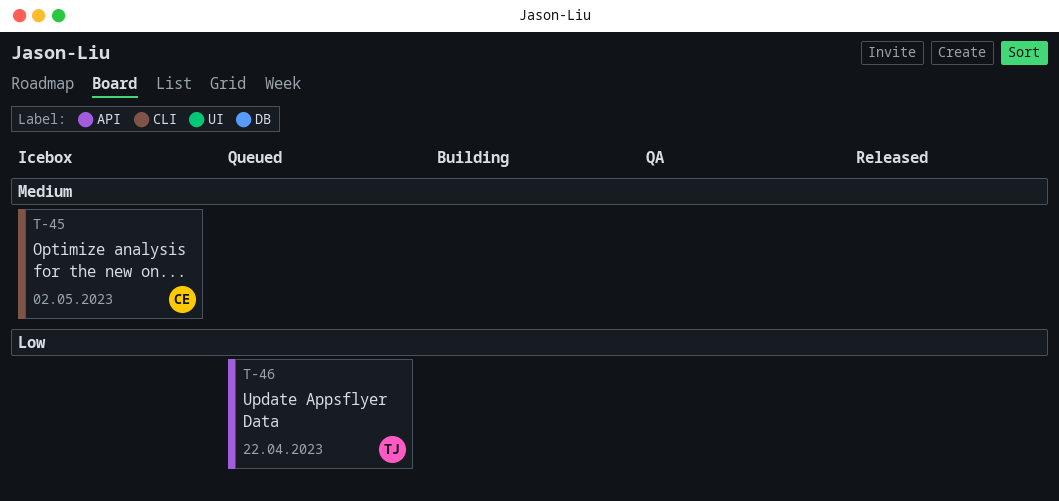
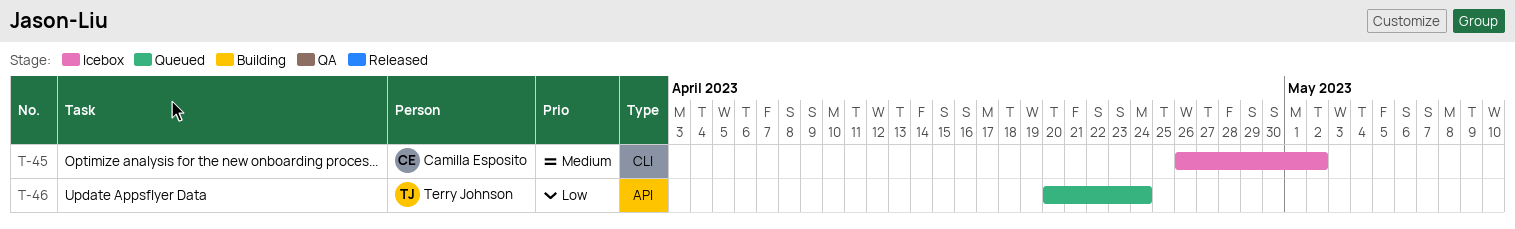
T-46, due: Apr 22 -> Apr 24

